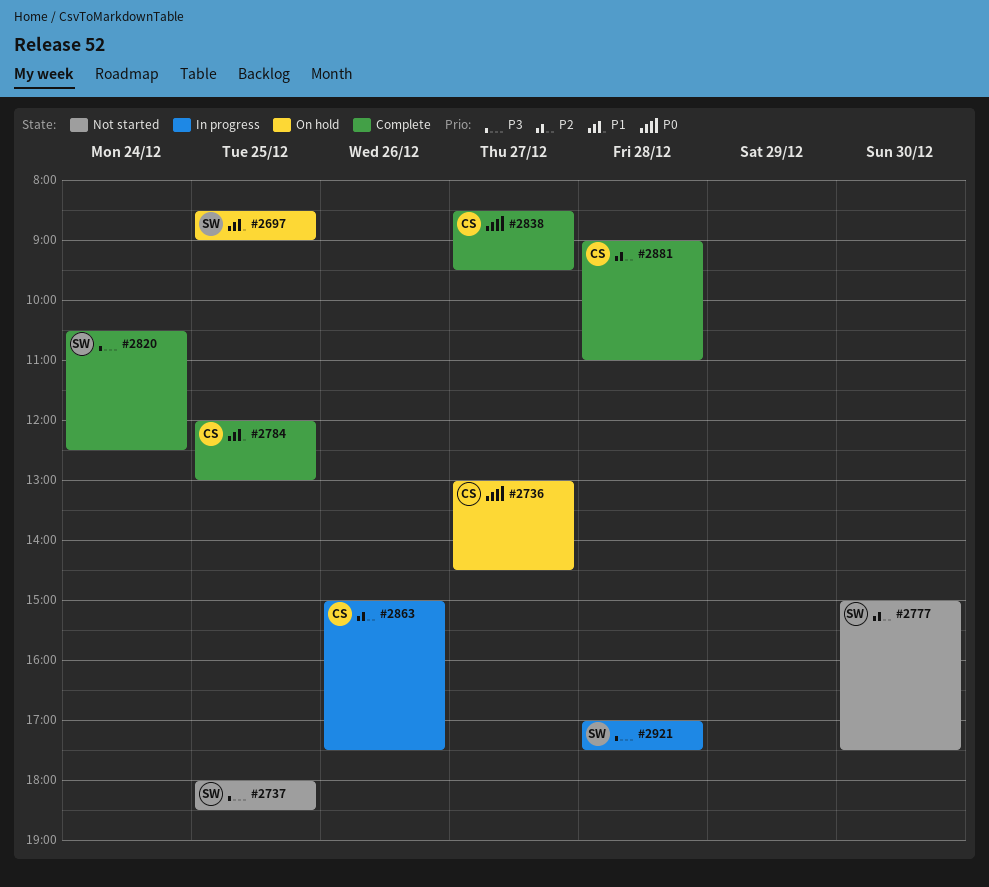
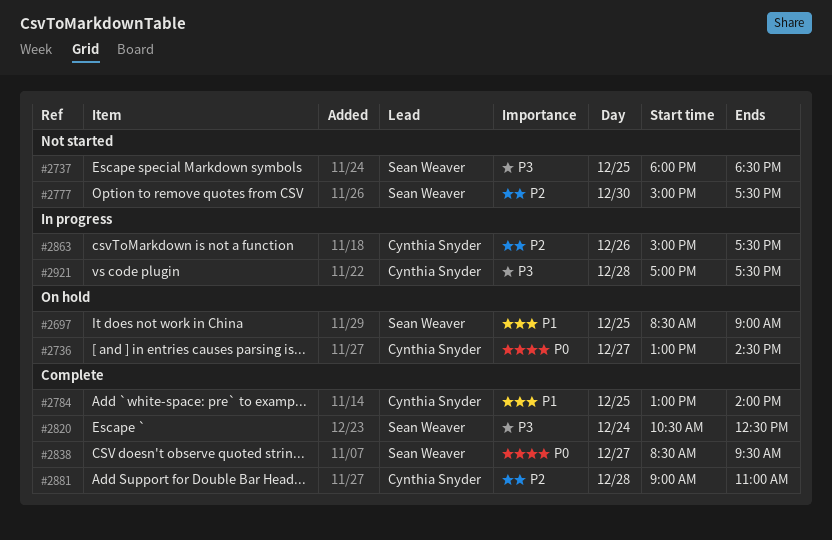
#2784, begins: 12:00 -> 13:00
#2784, ends: 13:00 -> 14:00
#2838, owner: Cynthia Snyder -> Sean Weaver
#2921, owner: Sean Weaver -> Cynthia Snyder

